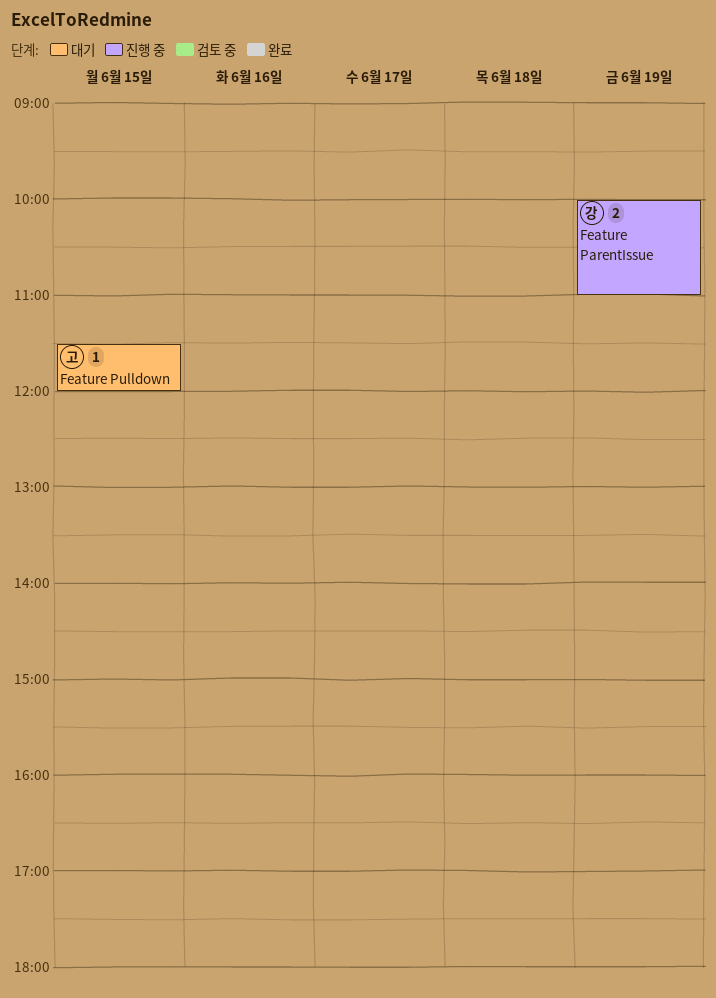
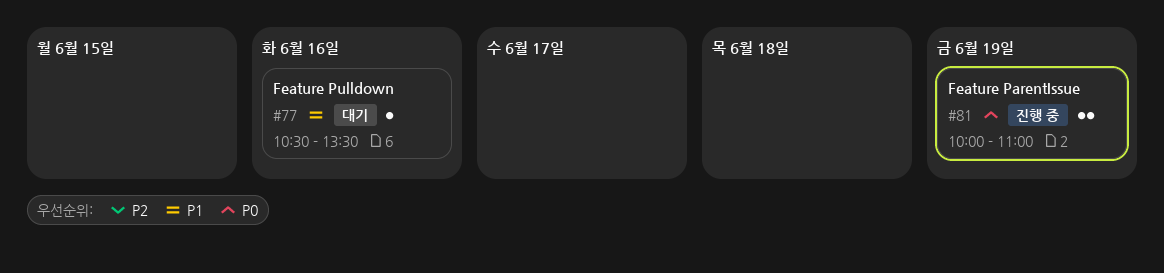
Feature Pulldown, day: Jun 15 -> Jun 16
Feature Pulldown, begins: 11:30 -> 10:30
Feature Pulldown, ends: 12:00 -> 13:30

